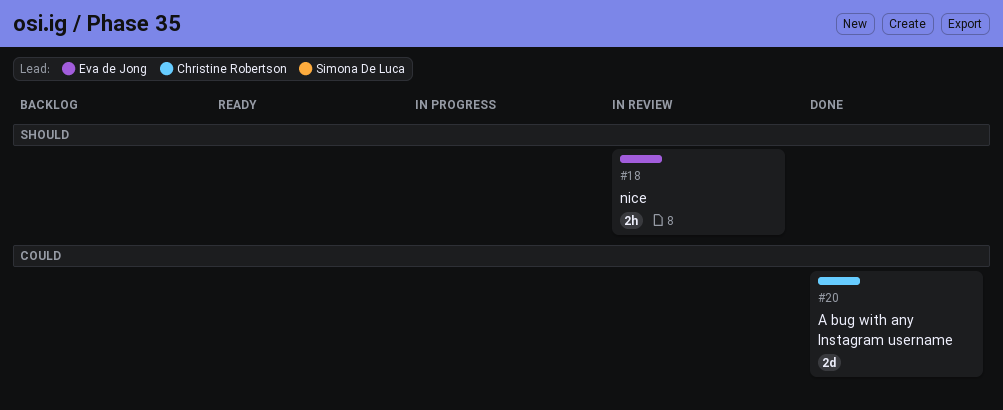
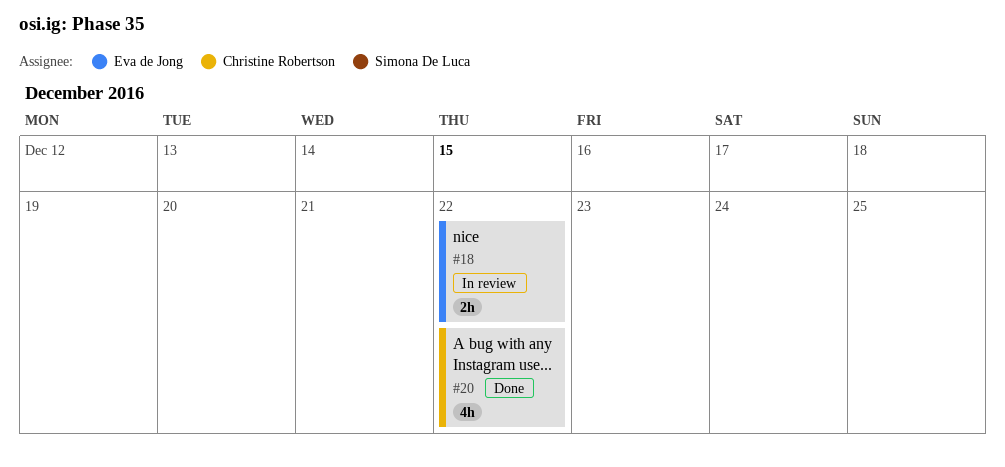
#20, estimate: 2d -> 4h

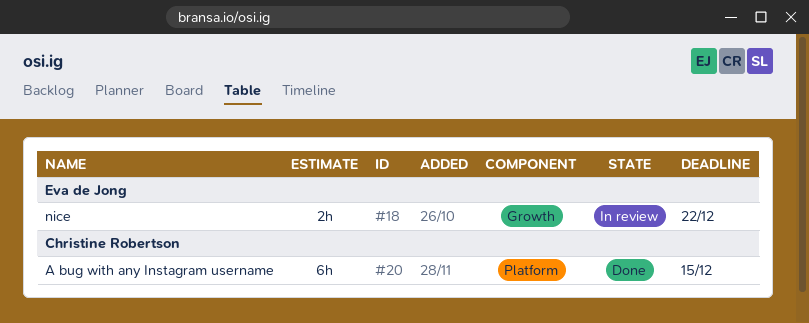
#20, estimate: 4h -> 6h
#20, due: Dec 22 -> Dec 15

